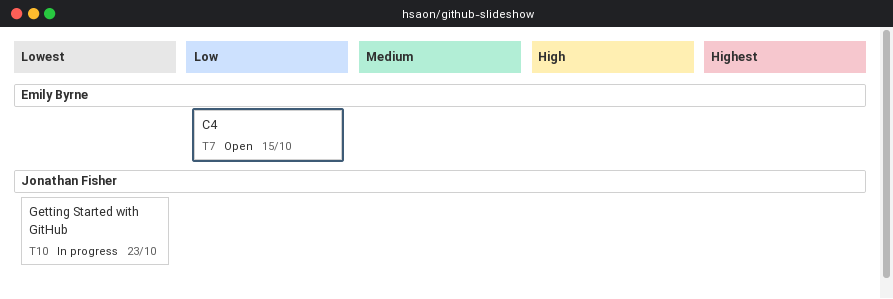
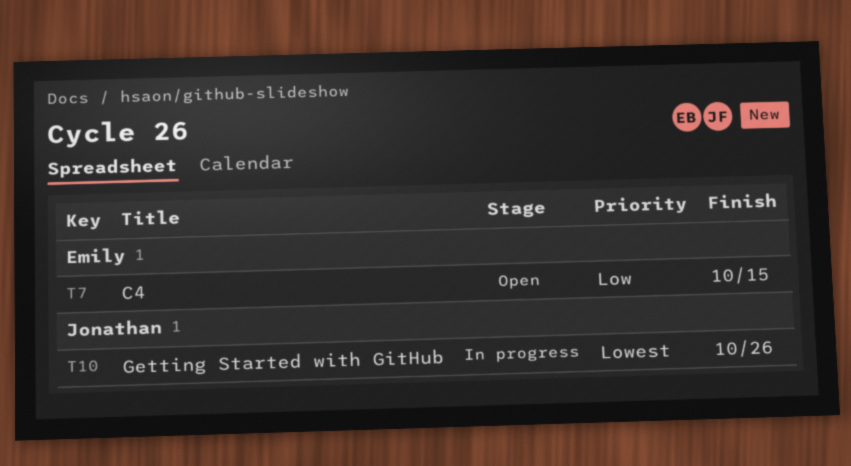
T10, due: Oct 23 -> Oct 26

